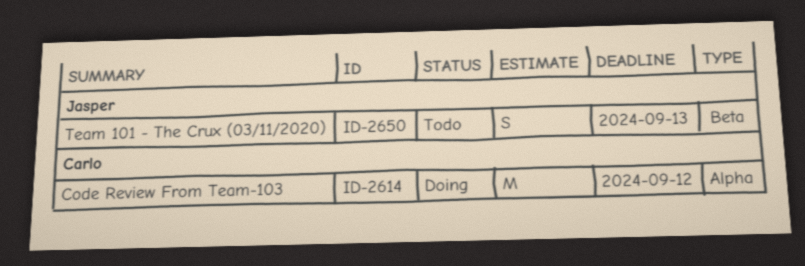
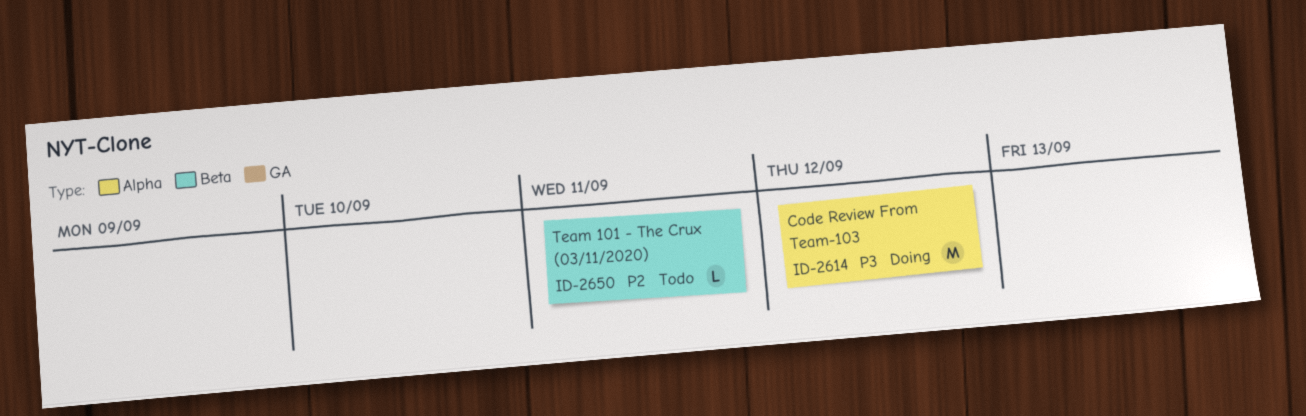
ID-2650, estimate: S -> L
ID-2650, due: Sep 13 -> Sep 11

